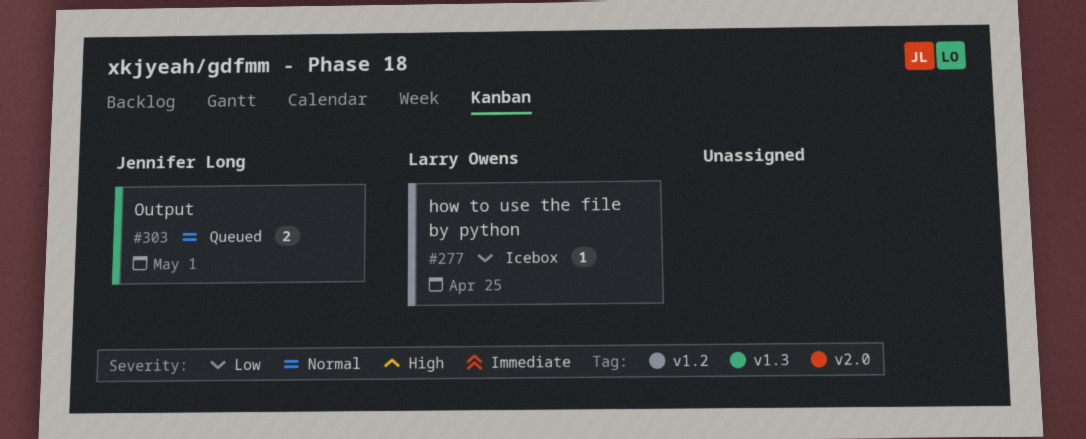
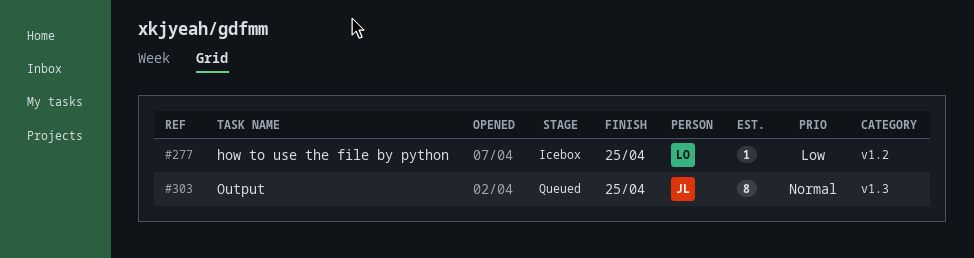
#303, estimate: 2 -> 8
#303, due: May 1 -> Apr 25

